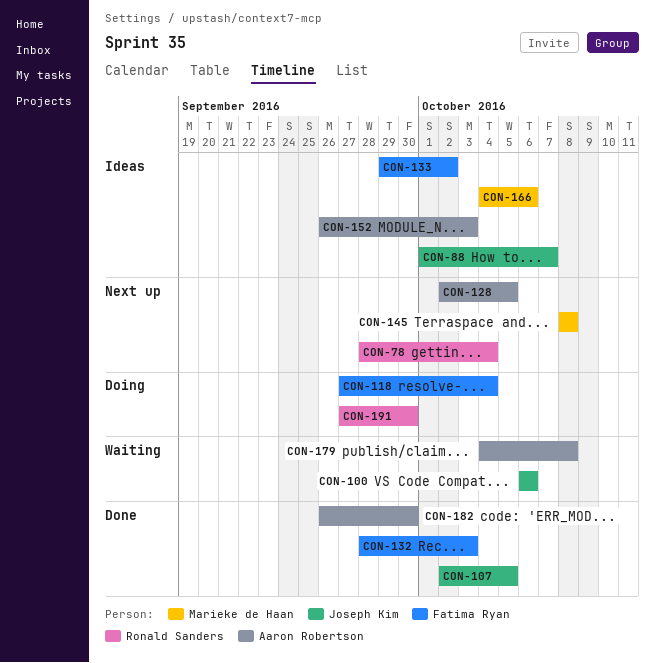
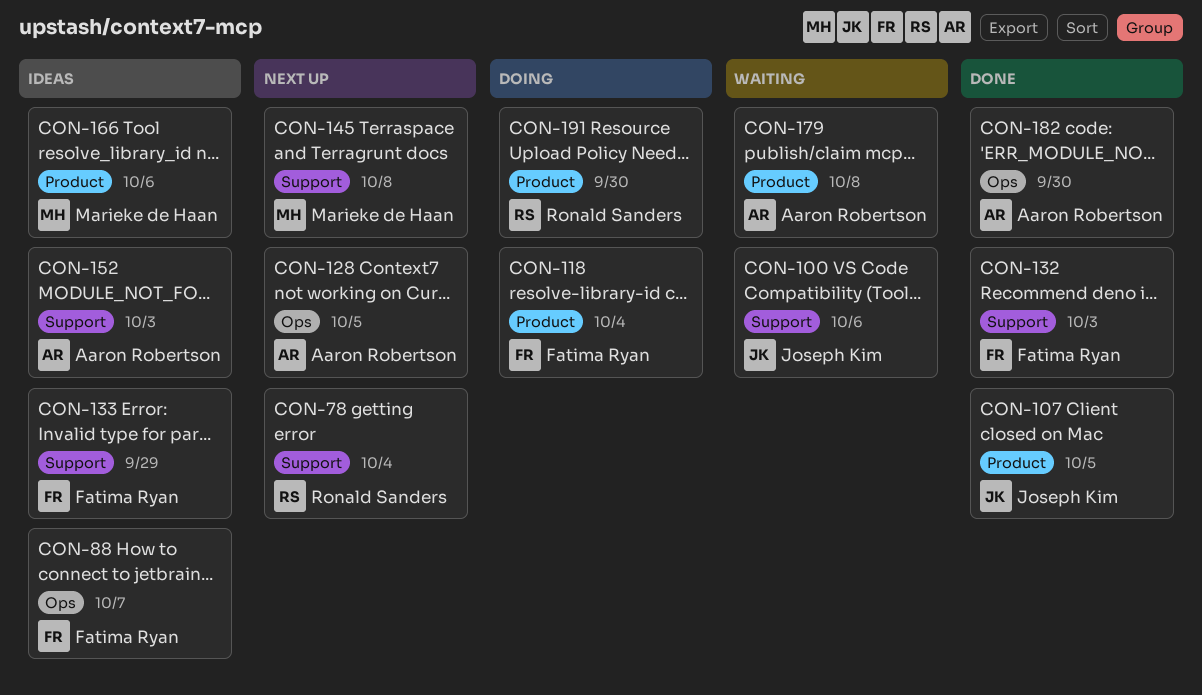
CON-88, owner: Joseph Kim -> Fatima Ryan
CON-133, due: Oct 2 -> Sep 29

